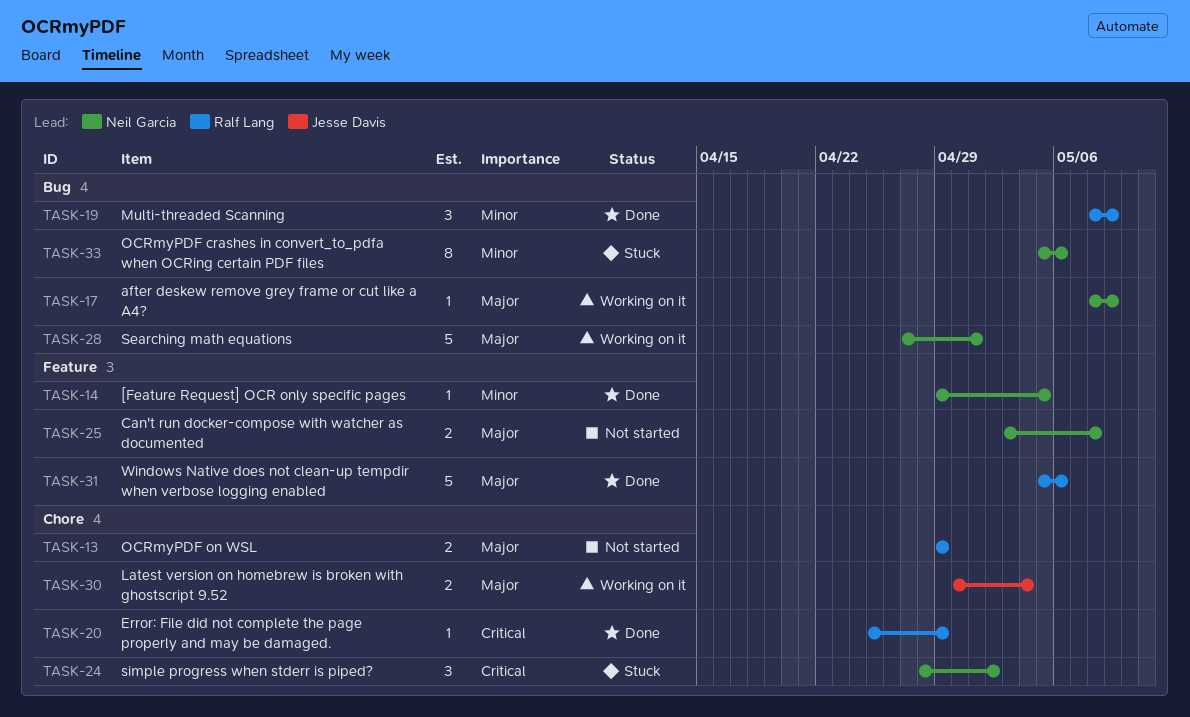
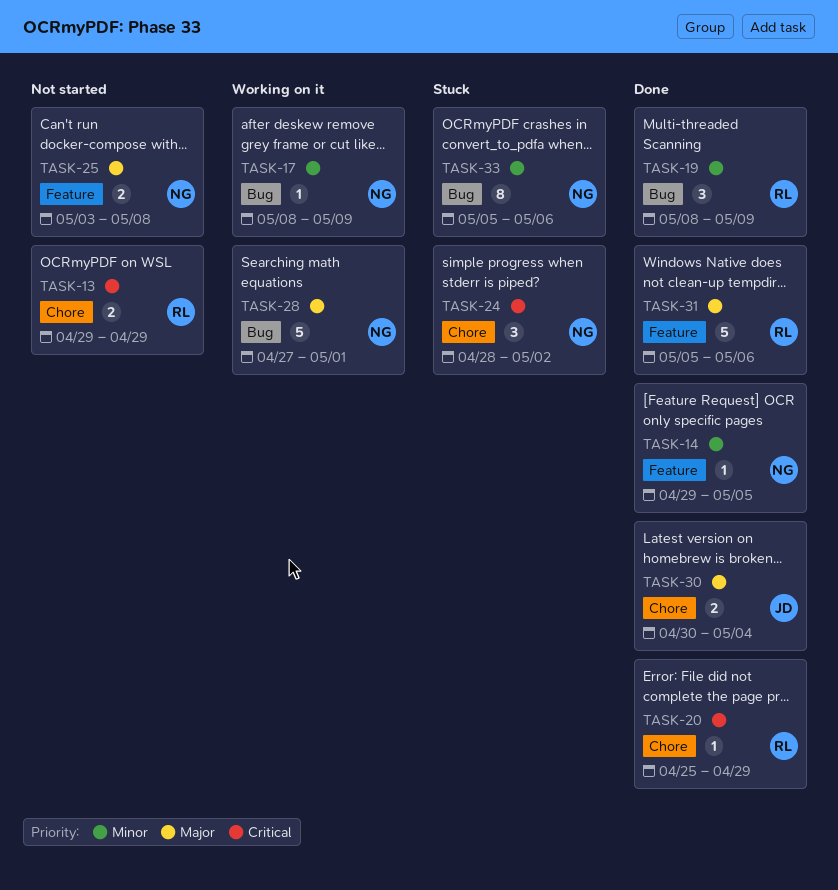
TASK-13, priority: Major -> Critical
TASK-17, priority: Major -> Minor
TASK-30, status: Working on it -> Done

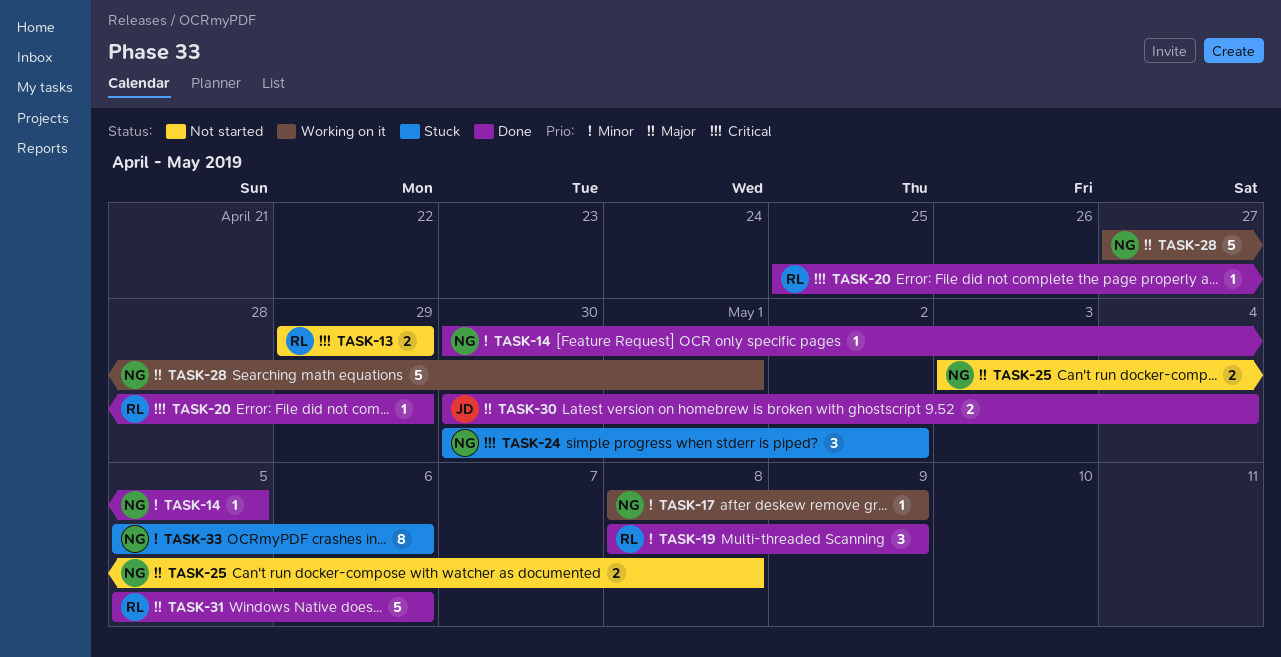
TASK-14, start: Apr 29 -> Apr 30
TASK-24, start: Apr 28 -> Apr 30

